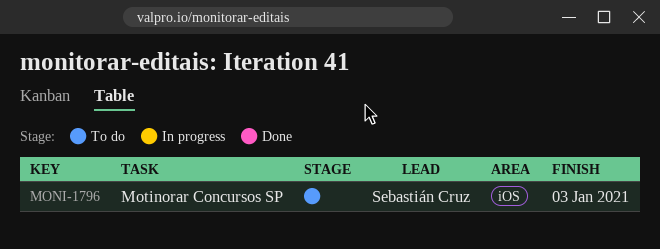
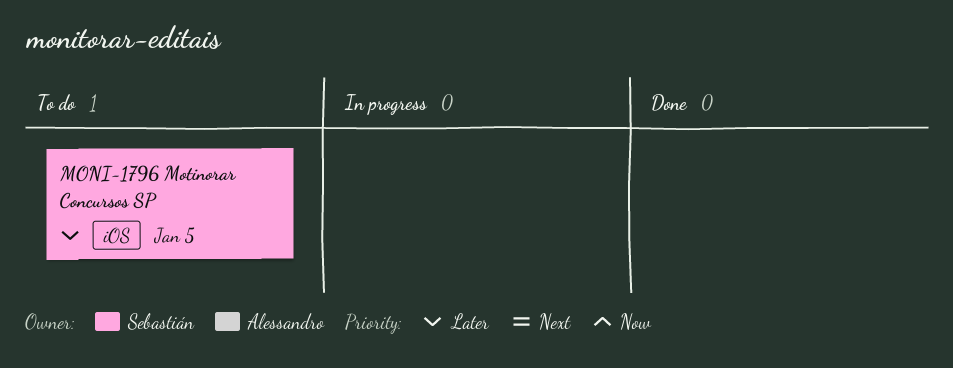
MONI-1796, due: Jan 3 -> Jan 5

